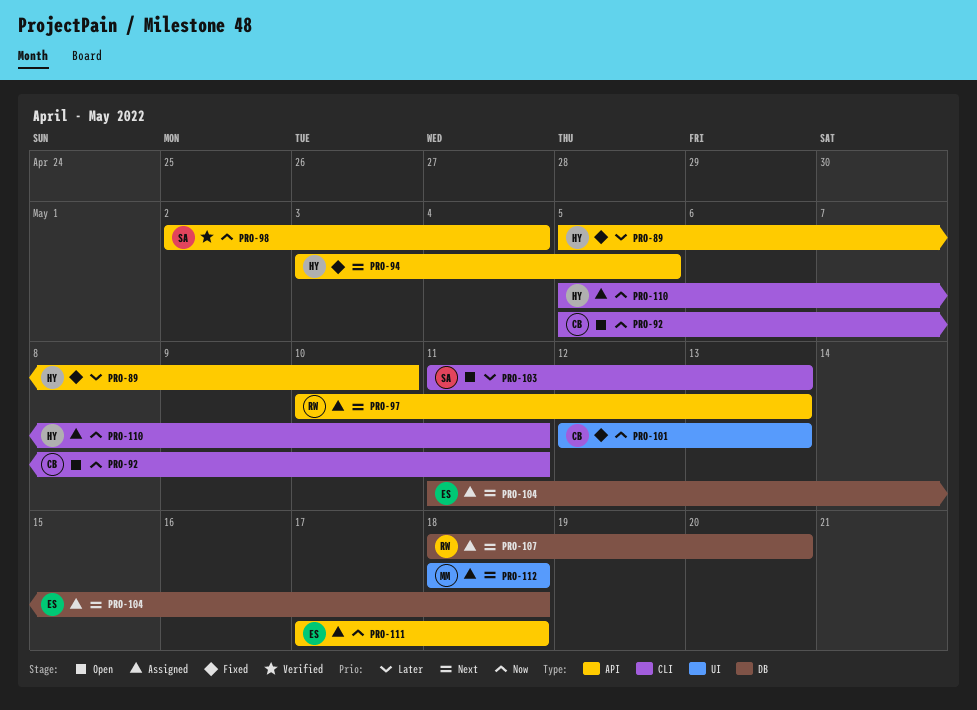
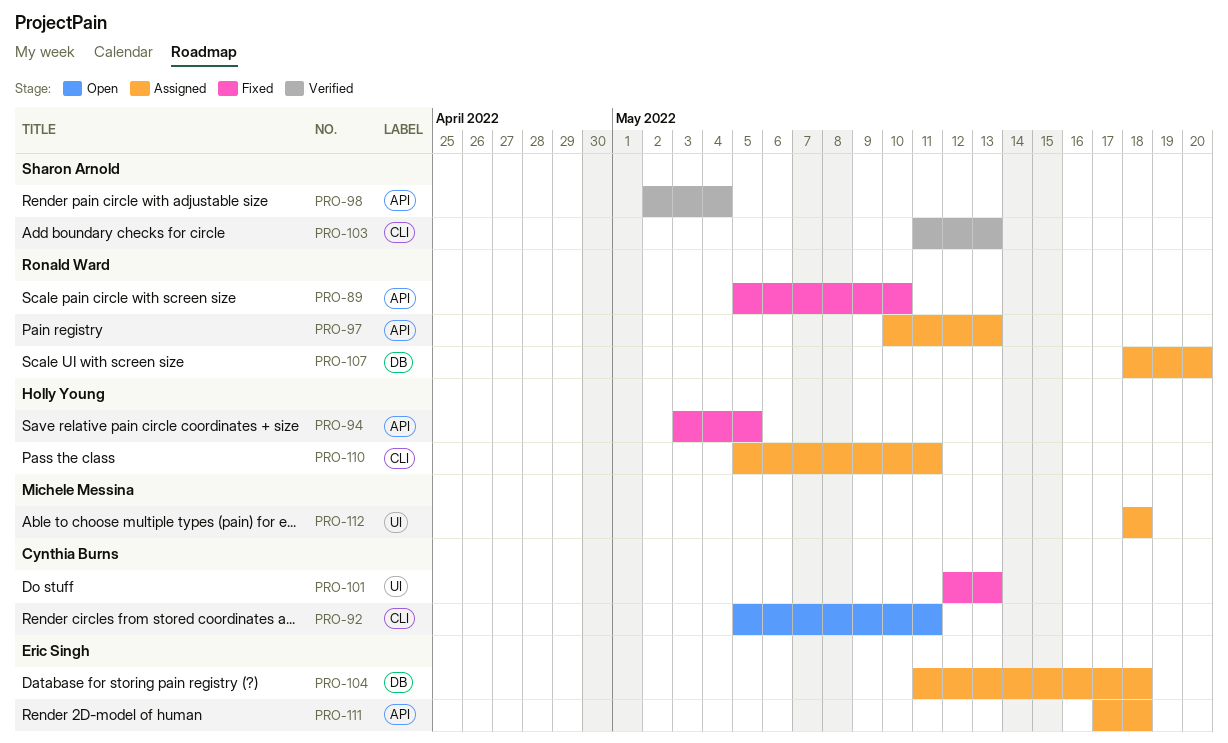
PRO-89, owner: Holly Young -> Ronald Ward
PRO-103, status: Open -> Verified

